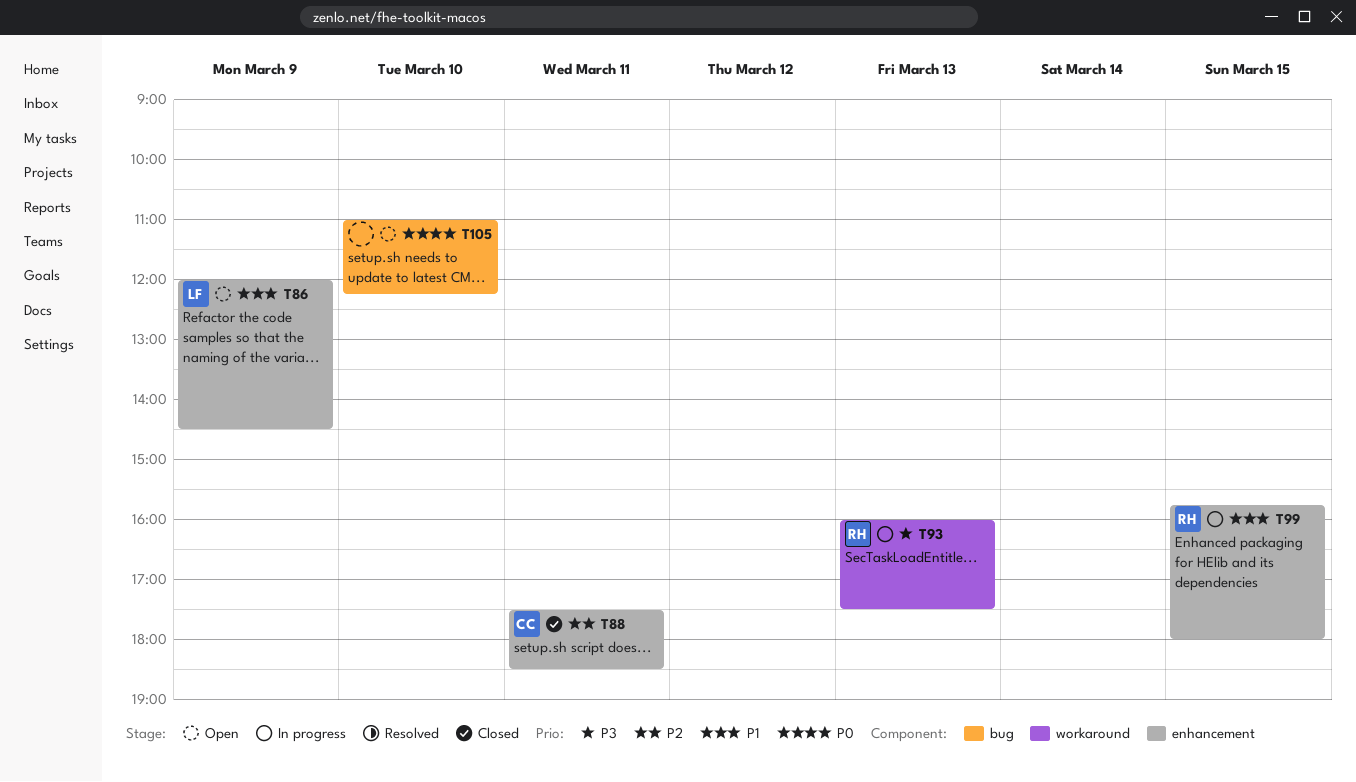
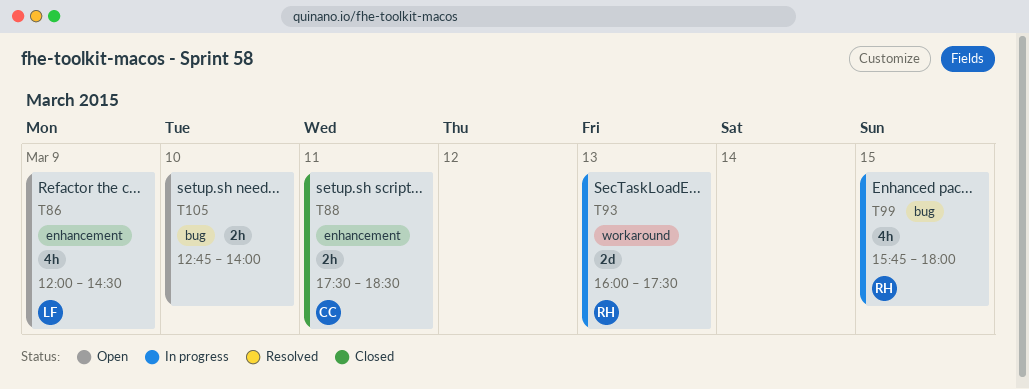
T99, label: enhancement -> bug
T105, begins: 11:00 -> 12:45
T105, ends: 12:15 -> 14:00

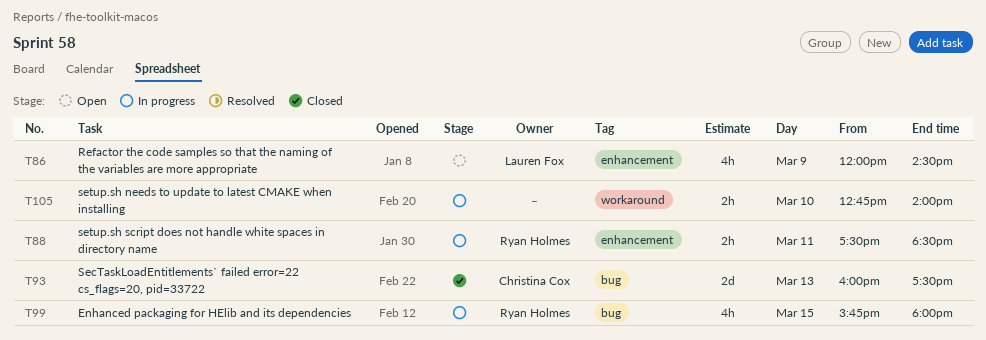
T88, status: Closed -> In progress
T88, owner: Christina Cox -> Ryan Holmes
T93, status: In progress -> Closed
T93, owner: Ryan Holmes -> Christina Cox
T93, label: workaround -> bug
T105, status: Open -> In progress
T105, label: bug -> workaround

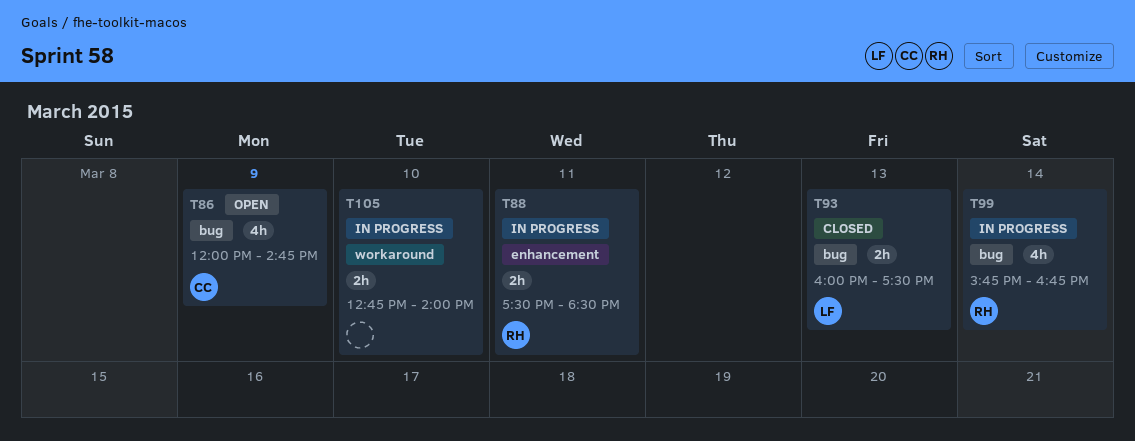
T86, owner: Lauren Fox -> Christina Cox
T86, label: enhancement -> bug
T86, ends: 14:30 -> 14:45
T93, owner: Christina Cox -> Lauren Fox
T93, estimate: 2d -> 2h
T99, day: Mar 15 -> Mar 14
T99, ends: 18:00 -> 16:45

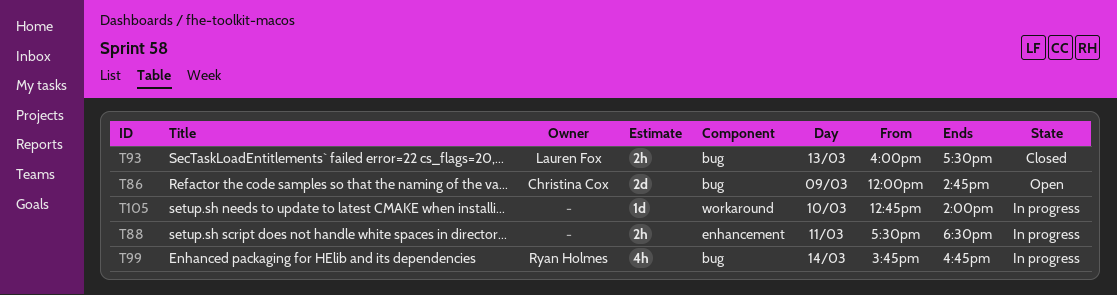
T86, estimate: 4h -> 2d
T88, owner: Ryan Holmes -> none
T105, estimate: 2h -> 1d

